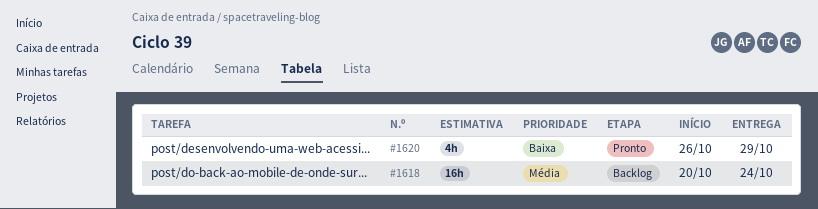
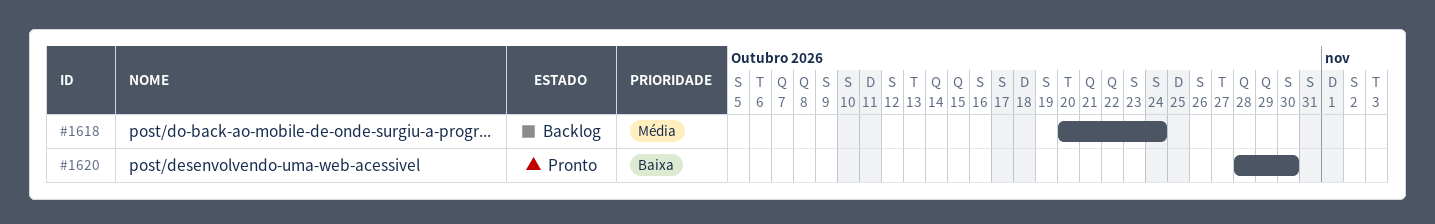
#1620, start: Oct 26 -> Oct 28
#1620, due: Oct 29 -> Oct 30

